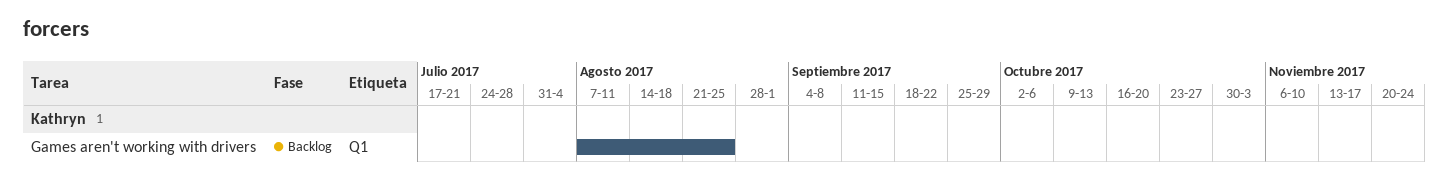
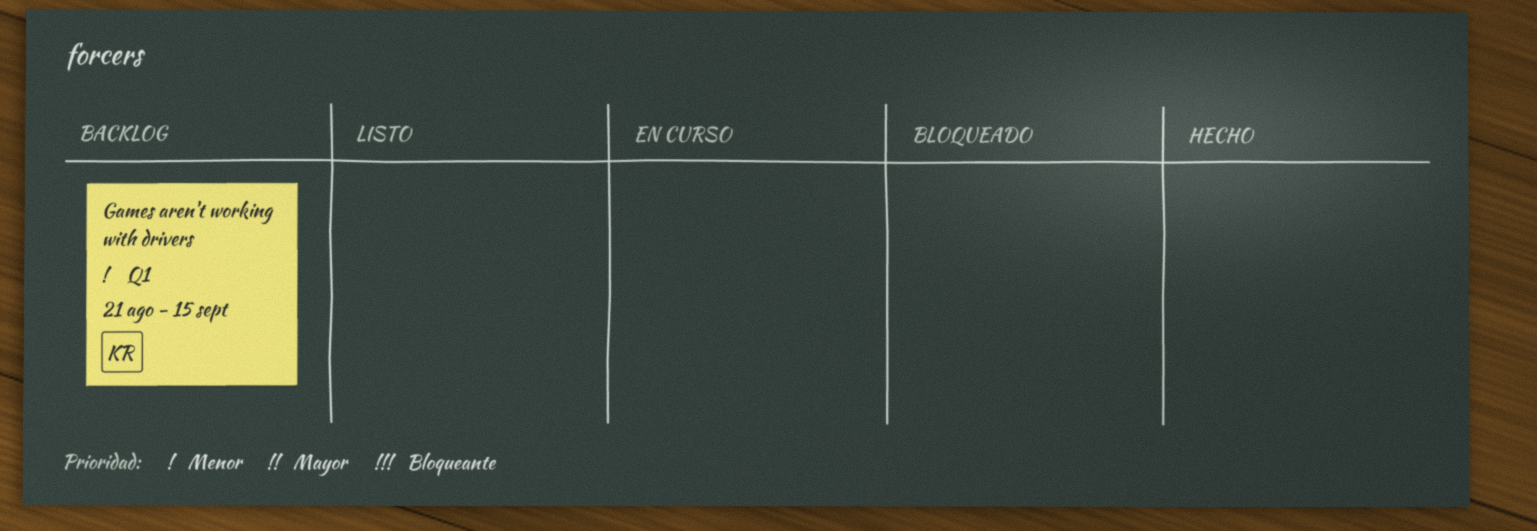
Games aren't working with drivers, start: Aug 7 -> Aug 21
Games aren't working with drivers, due: Aug 25 -> Sep 15

